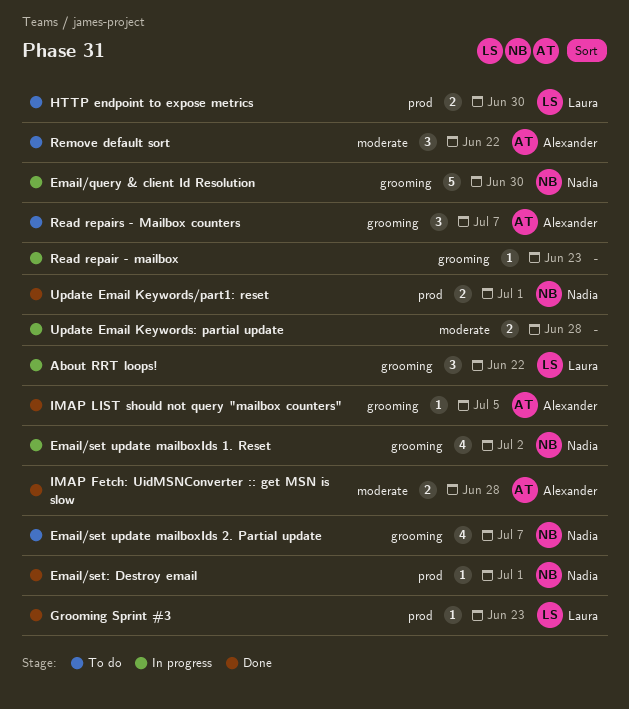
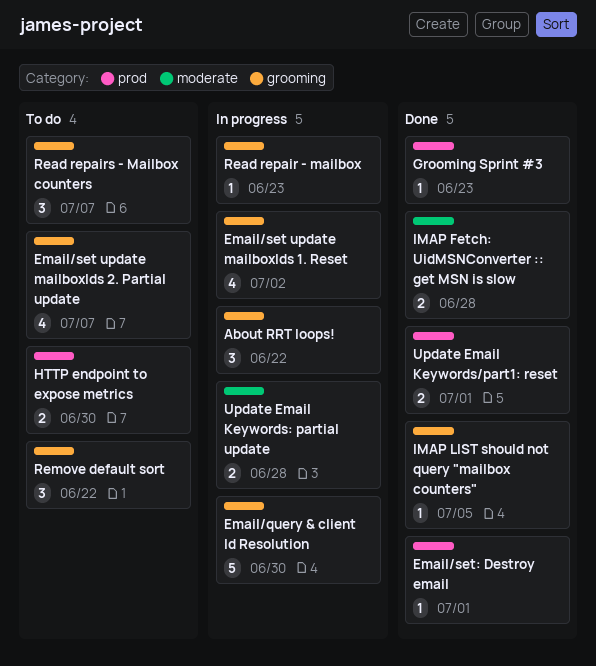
Remove default sort, label: moderate -> grooming

